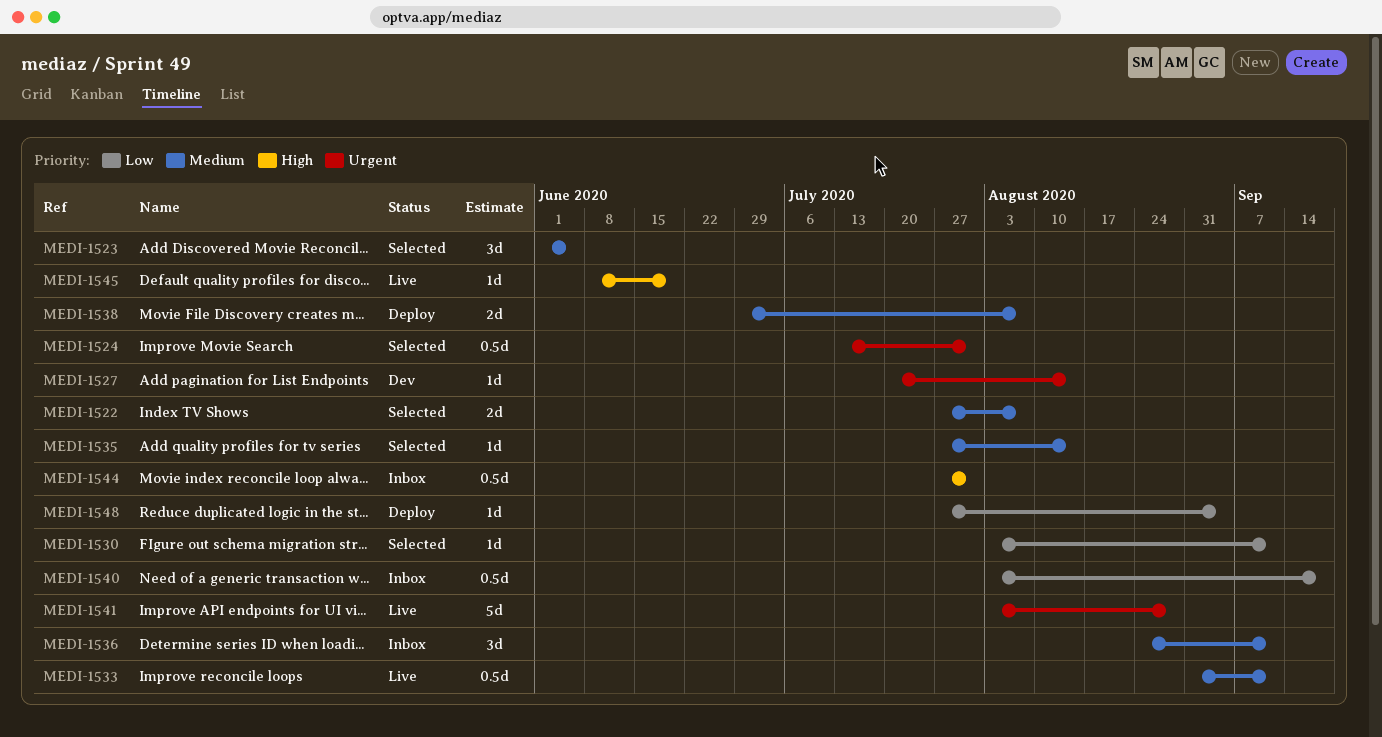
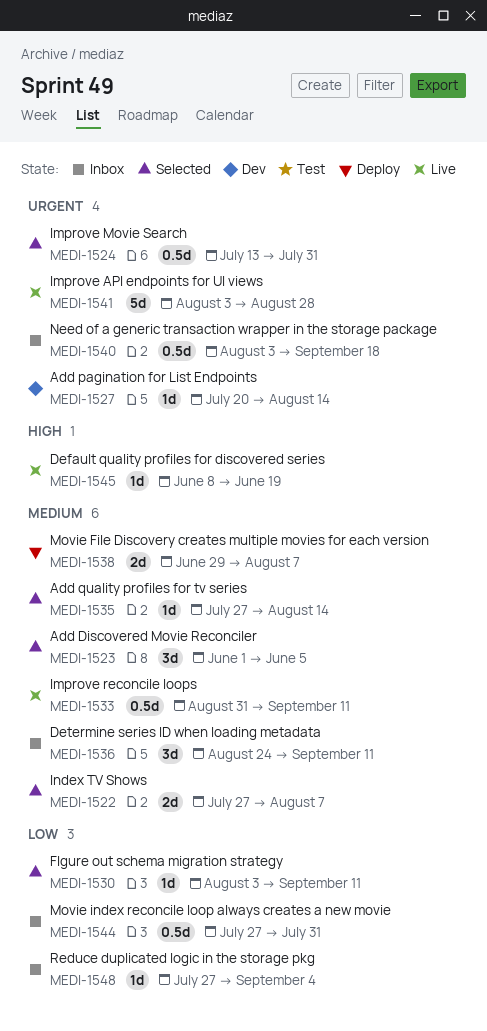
MEDI-1540, priority: Low -> Urgent
MEDI-1544, priority: High -> Low
MEDI-1548, status: Deploy -> Inbox

